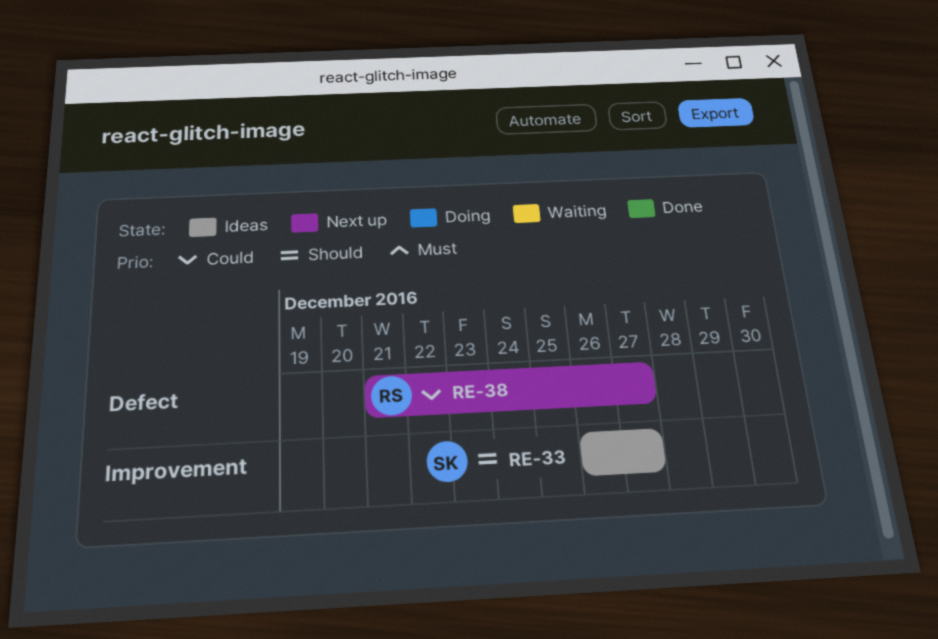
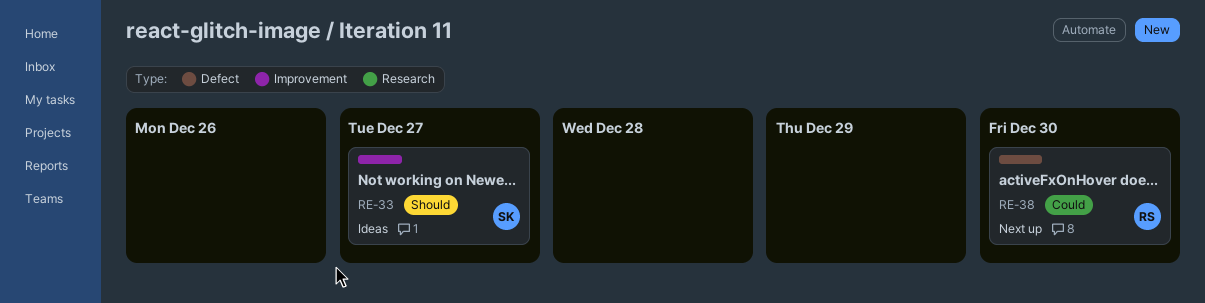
RE-38, due: Dec 27 -> Dec 30

